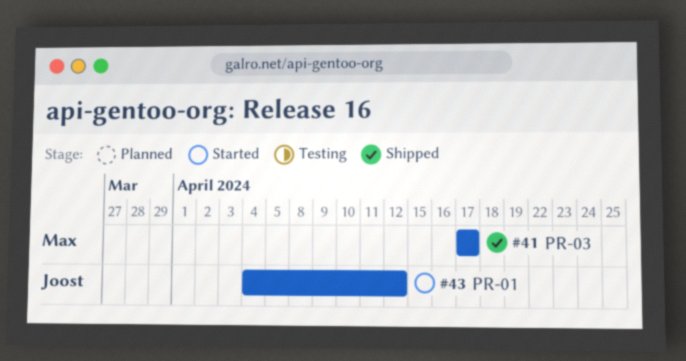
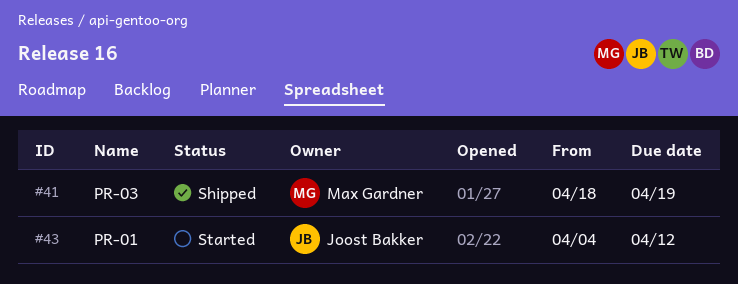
#41, start: Apr 17 -> Apr 18
#41, due: Apr 17 -> Apr 19

